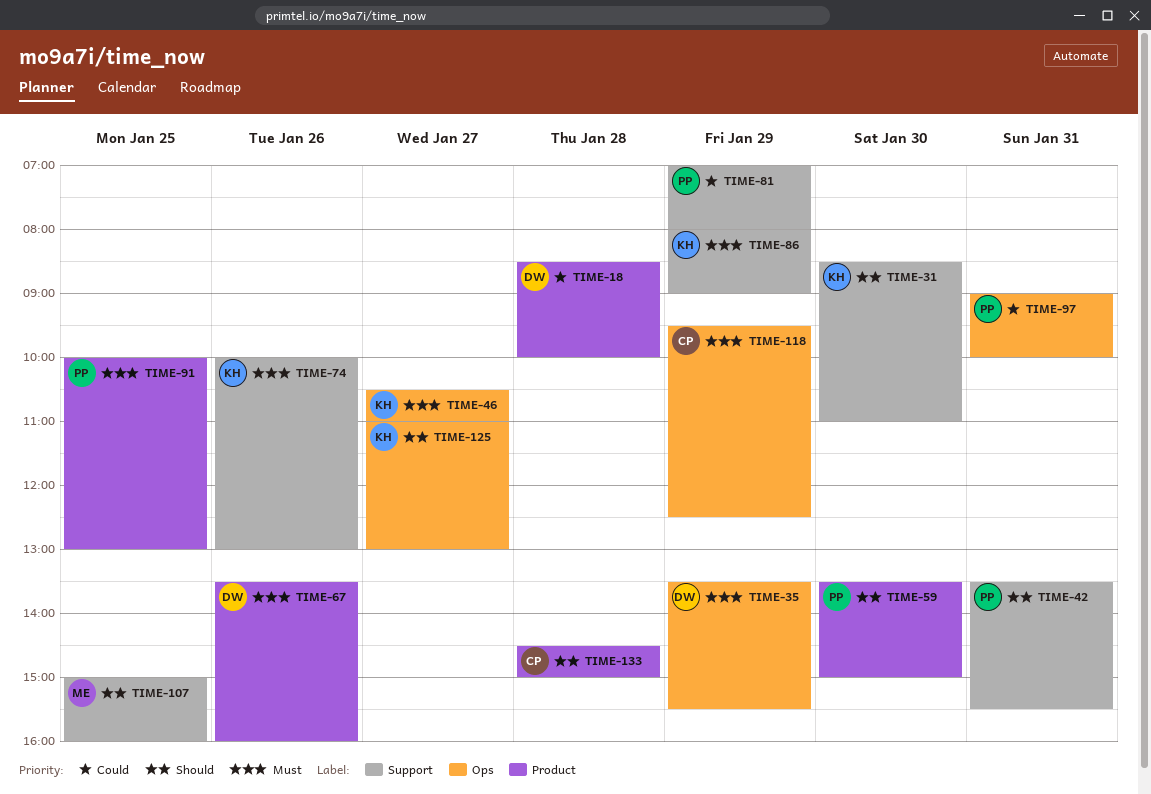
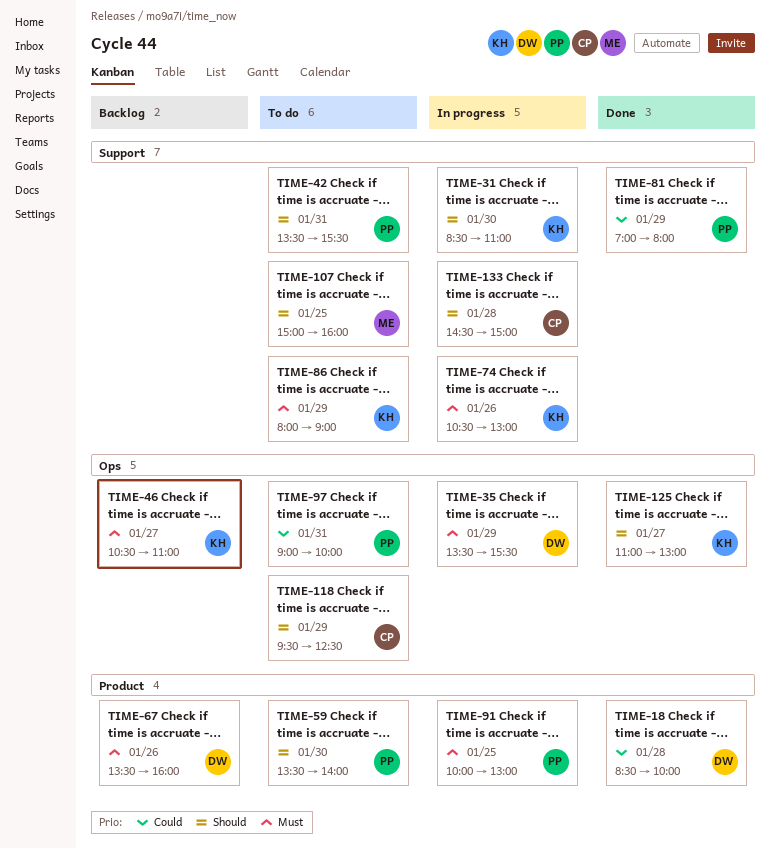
TIME-59, ends: 15:00 -> 14:00
TIME-74, begins: 10:00 -> 10:30
TIME-118, priority: Must -> Should
TIME-133, label: Product -> Support

